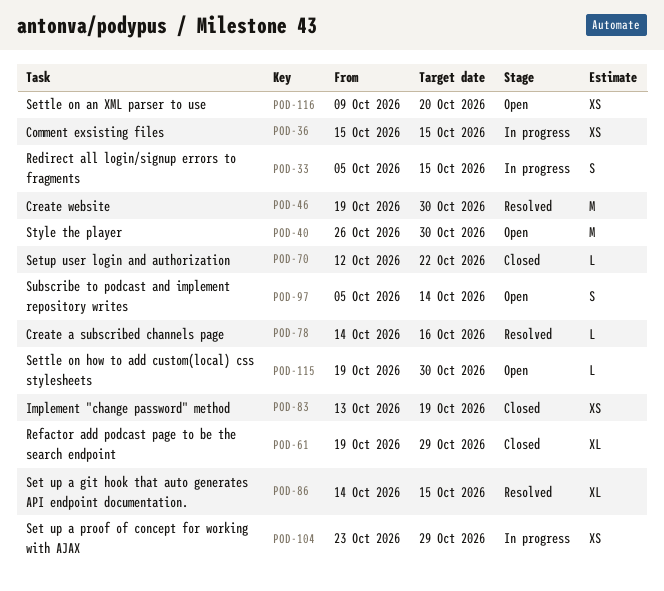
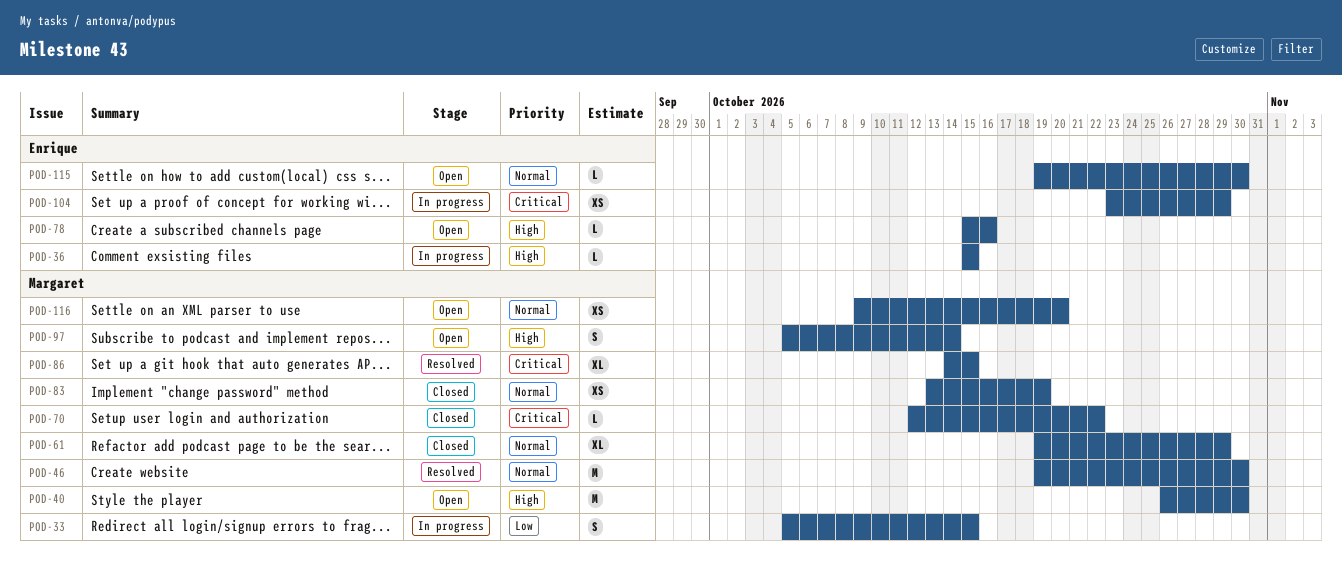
POD-36, estimate: XS -> L
POD-78, status: Resolved -> Open
POD-78, start: Oct 14 -> Oct 15

